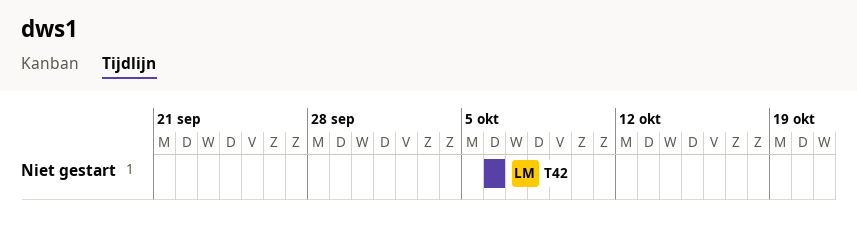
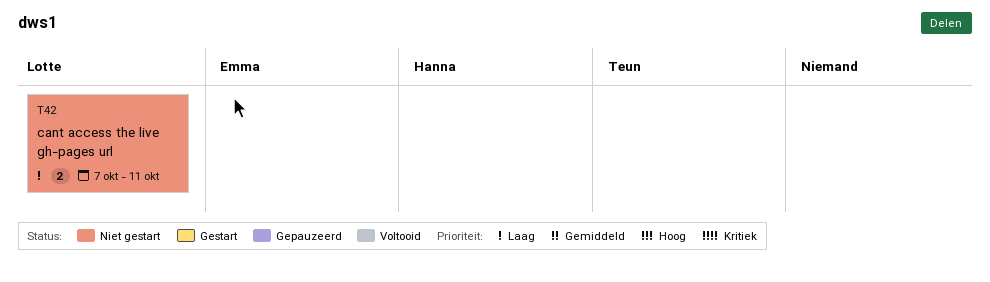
T42, start: Oct 6 -> Oct 7
T42, due: Oct 6 -> Oct 11

